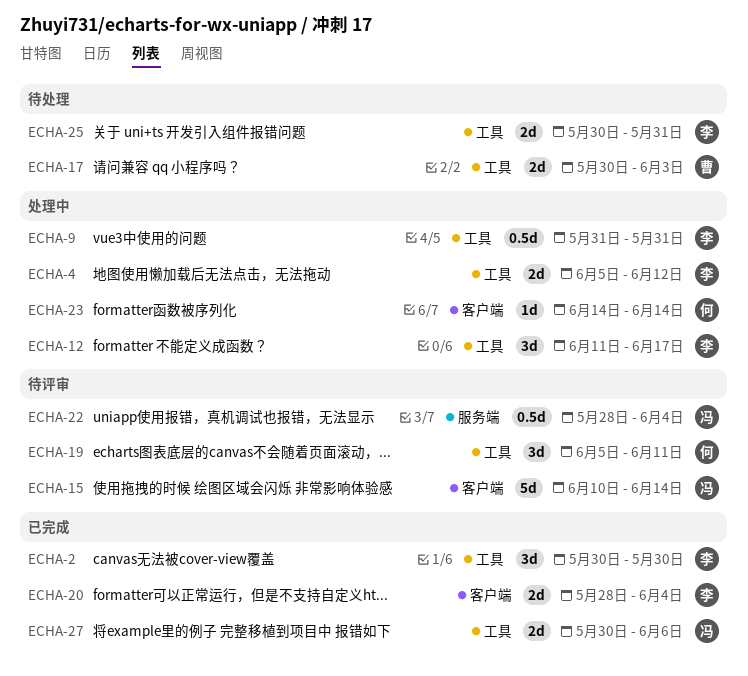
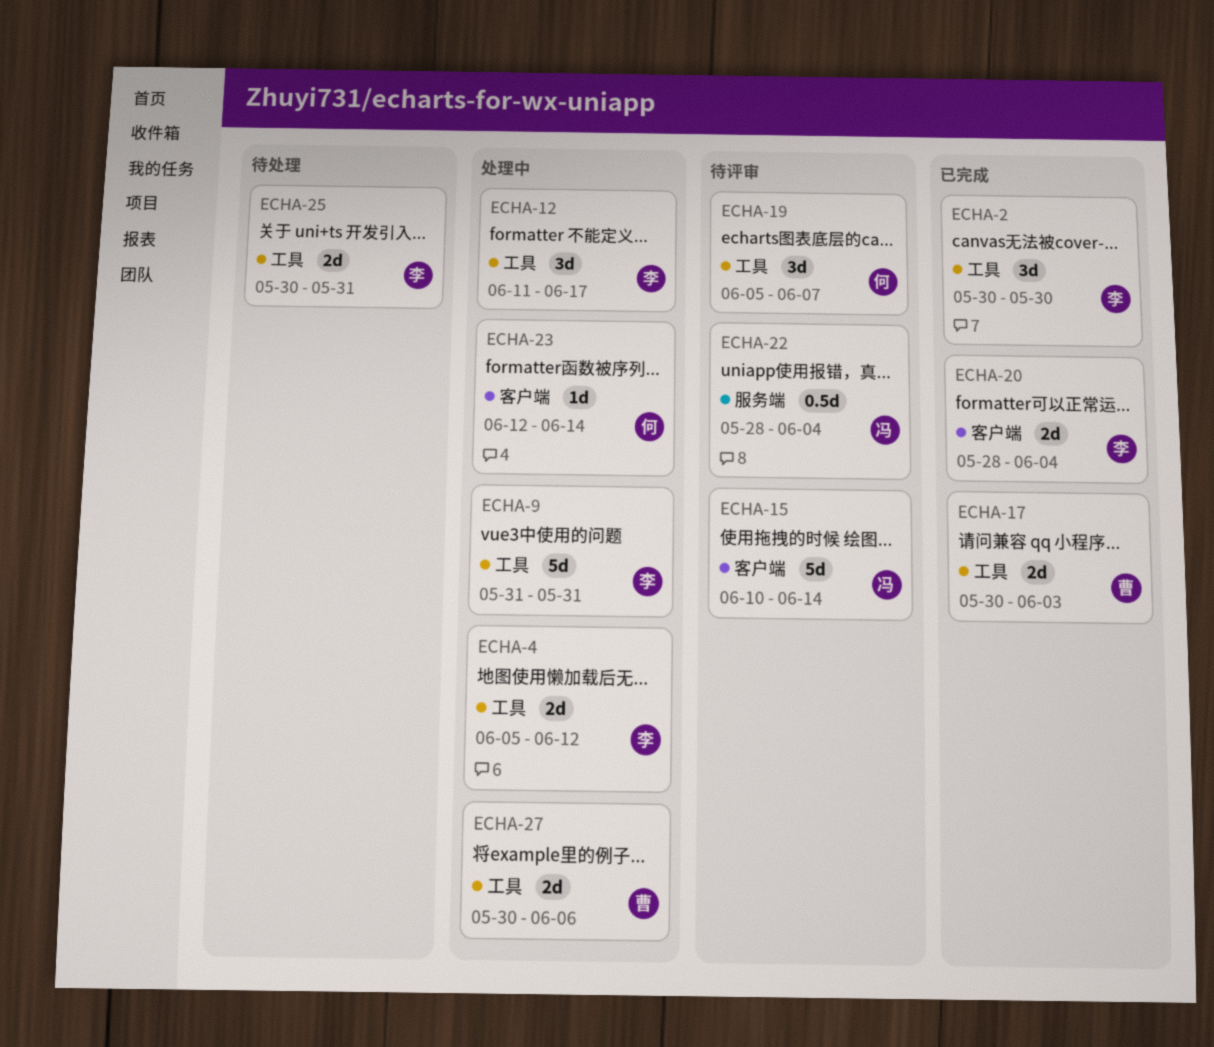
ECHA-9, estimate: 0.5d -> 5d
ECHA-17, status: 待处理 -> 已完成
ECHA-19, due: Jun 11 -> Jun 7
ECHA-23, start: Jun 14 -> Jun 12
ECHA-27, status: 已完成 -> 处理中
ECHA-27, owner: 冯 -> 曹

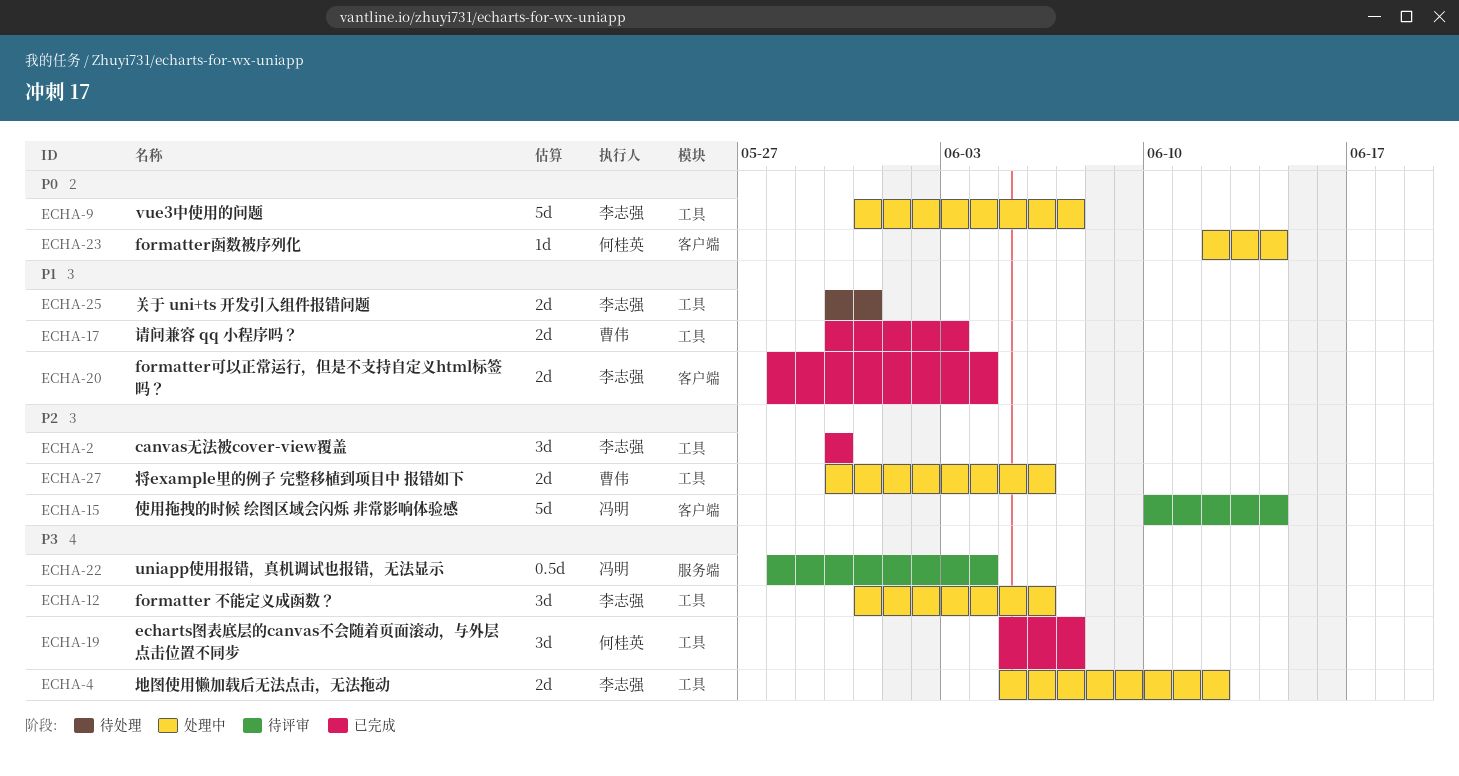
ECHA-9, due: May 31 -> Jun 7
ECHA-12, start: Jun 11 -> May 31
ECHA-12, due: Jun 17 -> Jun 6
ECHA-19, status: 待评审 -> 已完成

